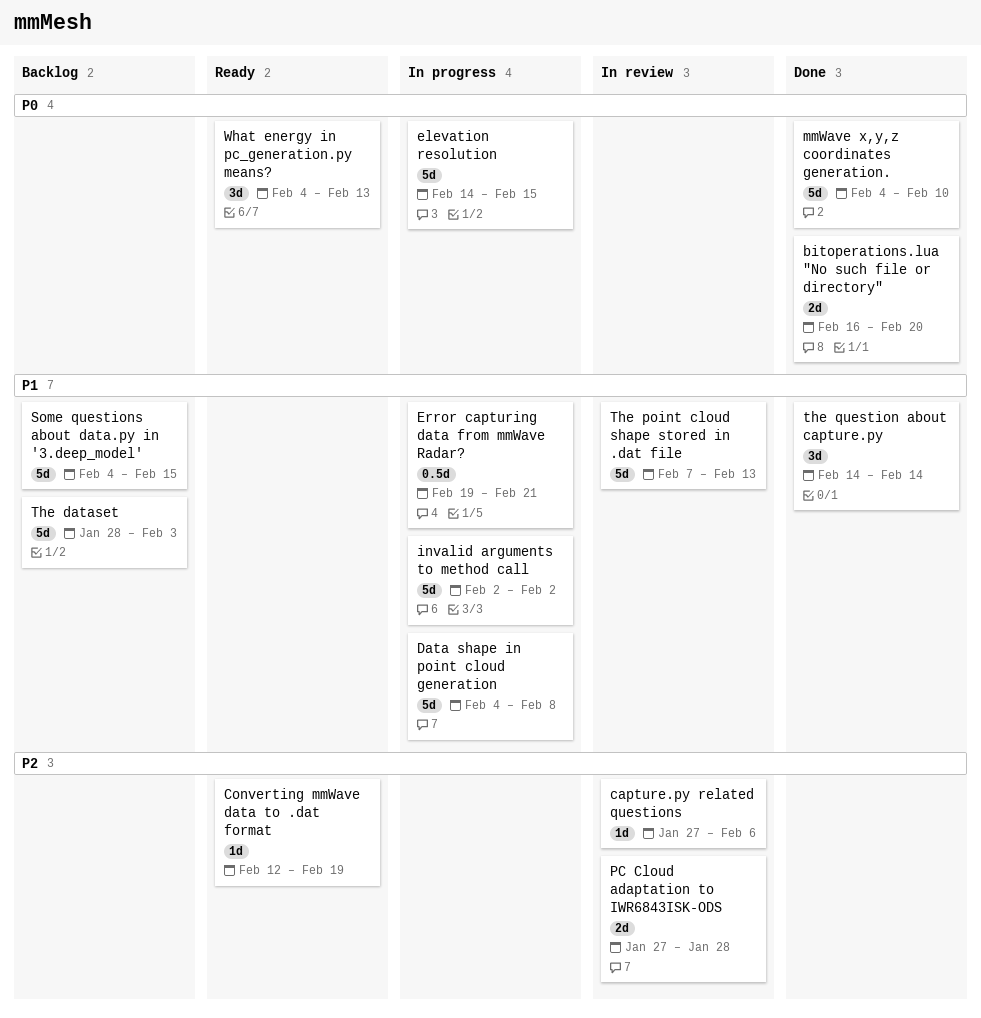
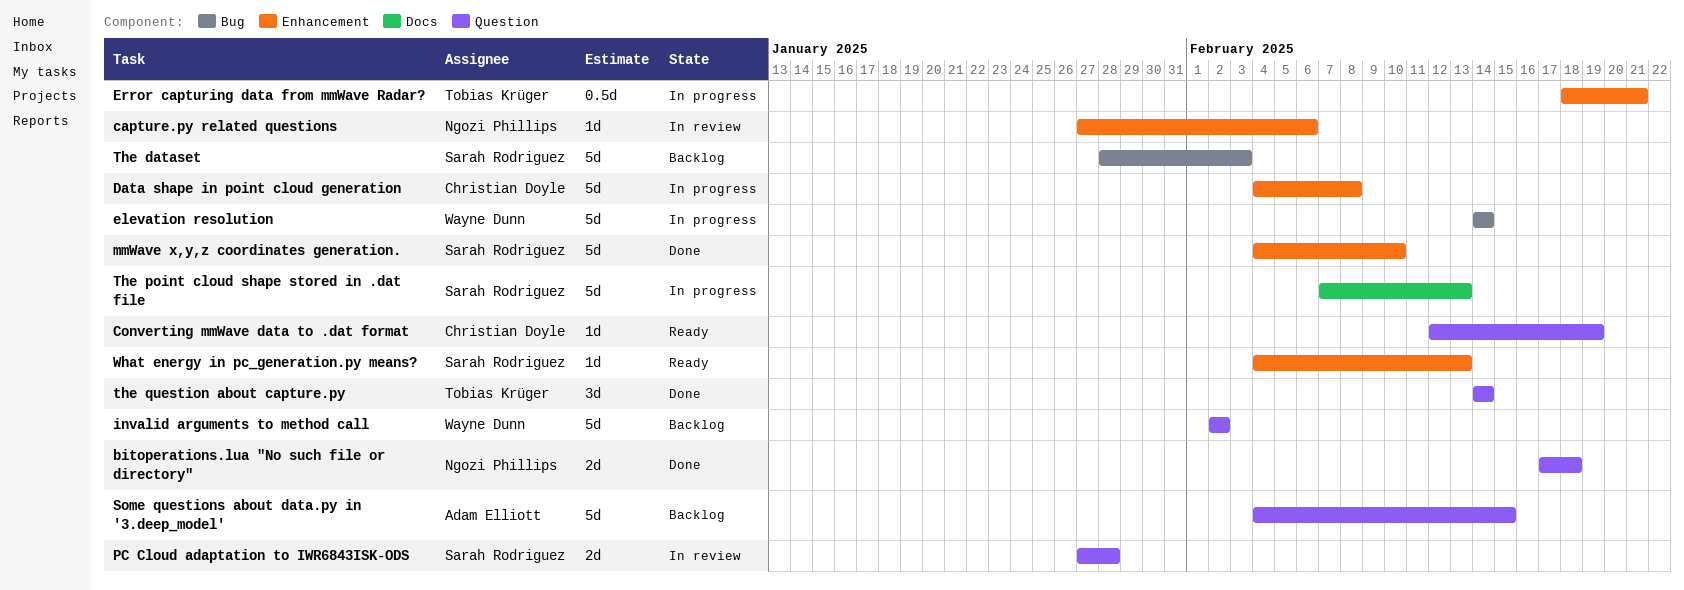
bitoperations.lua "No such file or directory", start: Feb 16 -> Feb 17
bitoperations.lua "No such file or directory", due: Feb 20 -> Feb 18
elevation resolution, due: Feb 15 -> Feb 14
Error capturing data from mmWave Radar?, start: Feb 19 -> Feb 18
invalid arguments to method call, status: In progress -> Backlog
The point cloud shape stored in .dat file, status: In review -> In progress
What energy in pc_generation.py means?, estimate: 3d -> 1d

